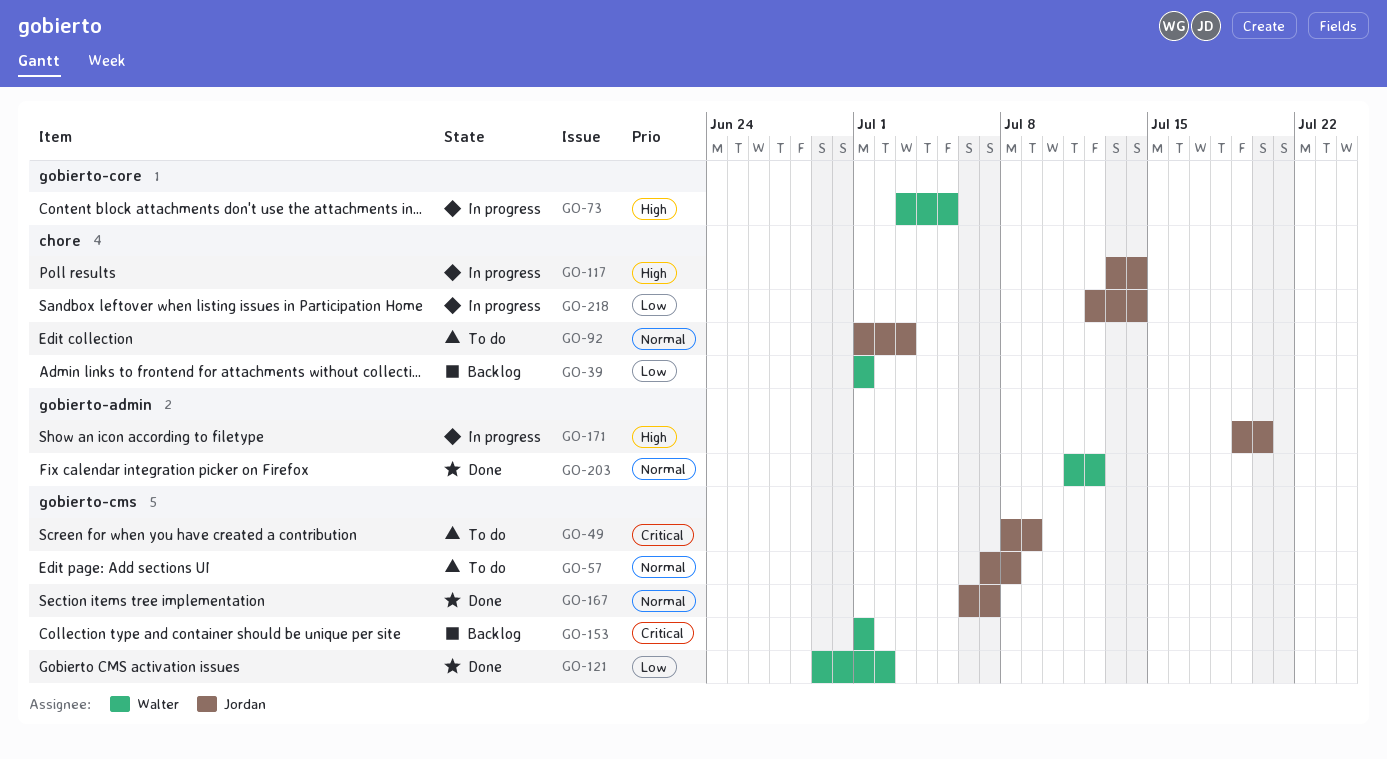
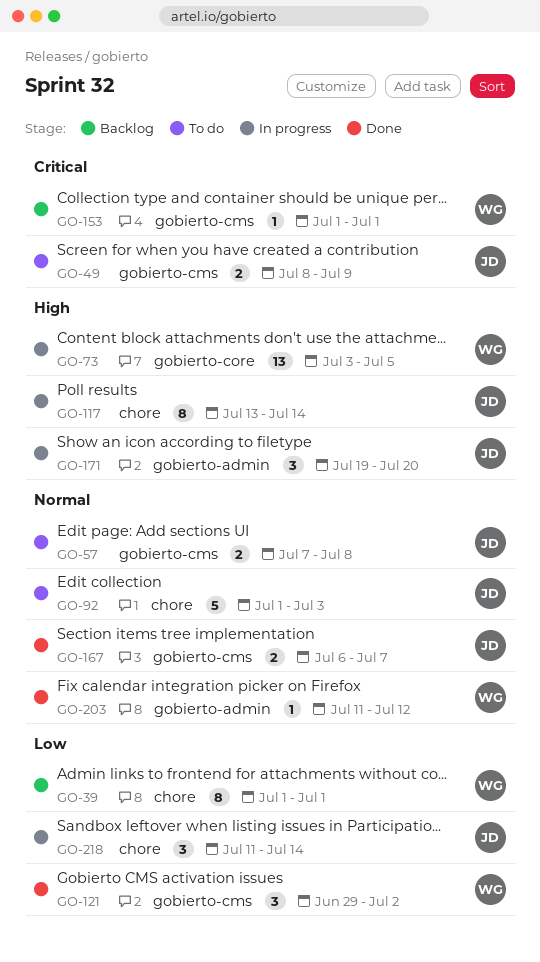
GO-218, start: Jul 12 -> Jul 11

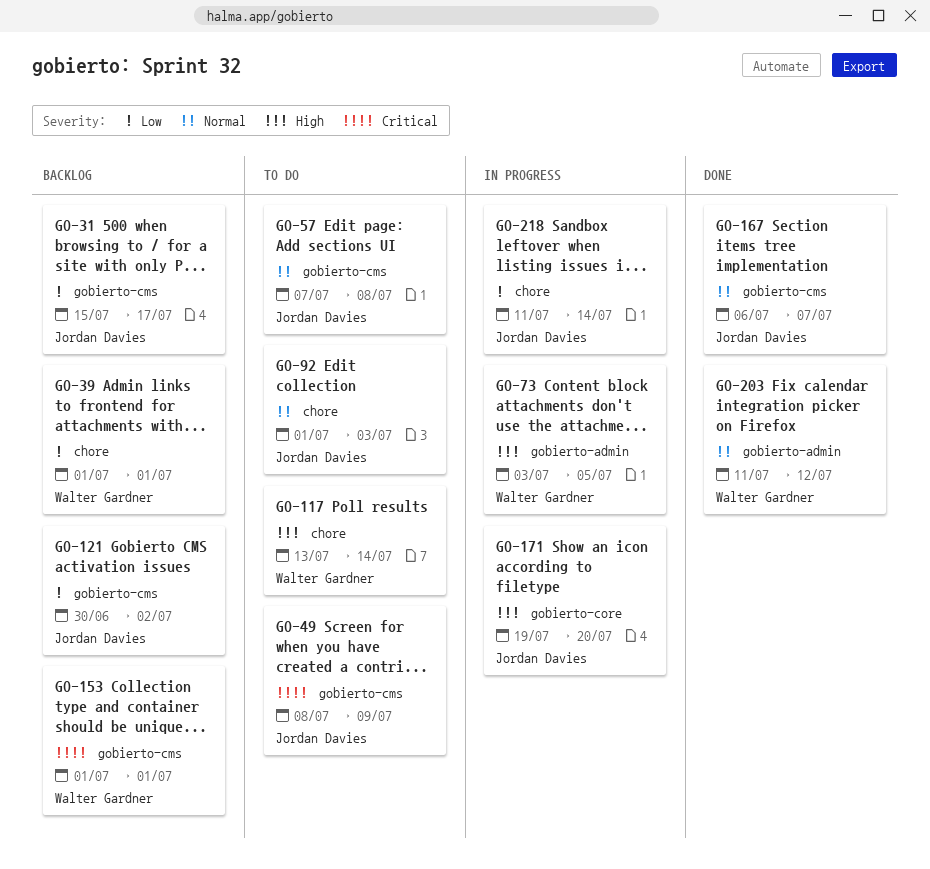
GO-31: none -> present
GO-73, label: gobierto-core -> gobierto-admin
GO-117, status: In progress -> To do
GO-117, owner: Jordan Davies -> Walter Gardner
GO-121, status: Done -> Backlog
GO-121, owner: Walter Gardner -> Jordan Davies
GO-121, start: Jun 29 -> Jun 30
GO-171, label: gobierto-admin -> gobierto-core

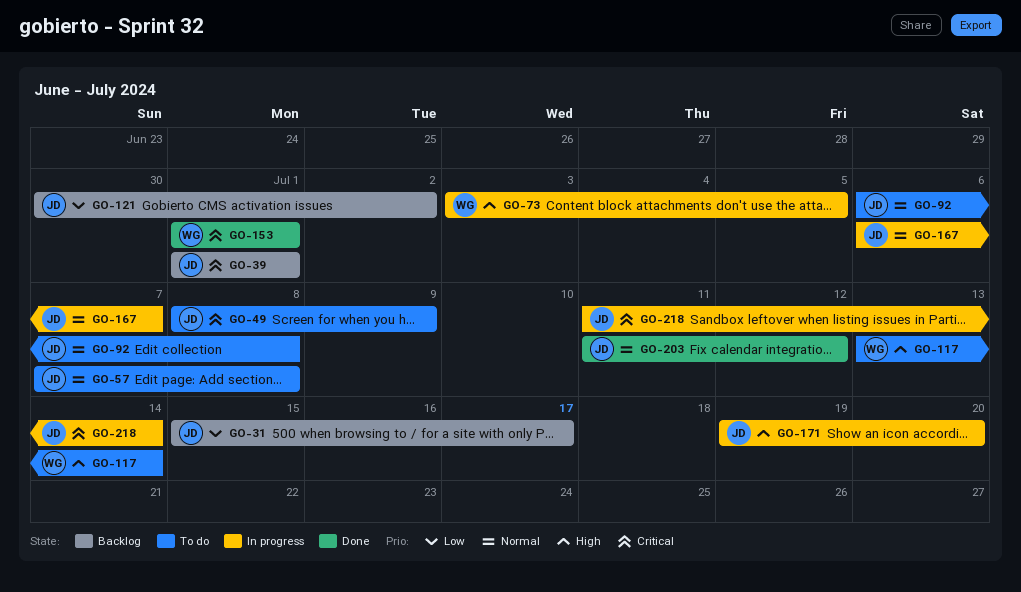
GO-39, owner: Walter Gardner -> Jordan Davies
GO-39, priority: Low -> Critical
GO-92, start: Jul 1 -> Jul 6
GO-92, due: Jul 3 -> Jul 8
GO-153, status: Backlog -> Done
GO-167, status: Done -> In progress
GO-203, owner: Walter Gardner -> Jordan Davies
GO-218, priority: Low -> Critical

